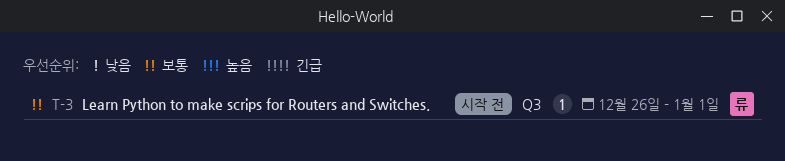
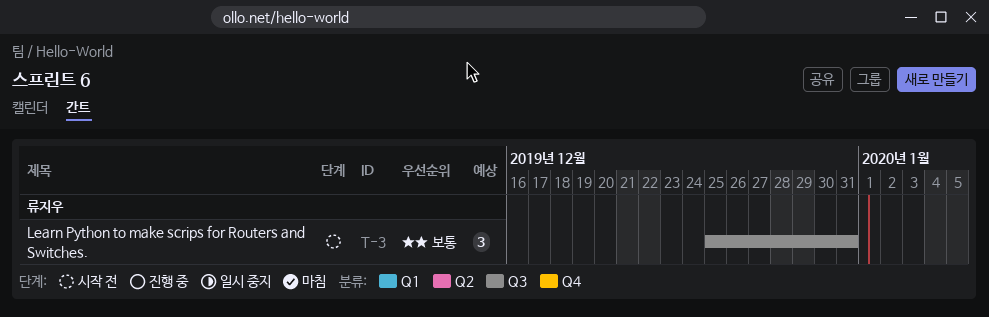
T-3, estimate: 1 -> 3
T-3, start: Dec 26 -> Dec 25
T-3, due: Jan 1 -> Dec 31

